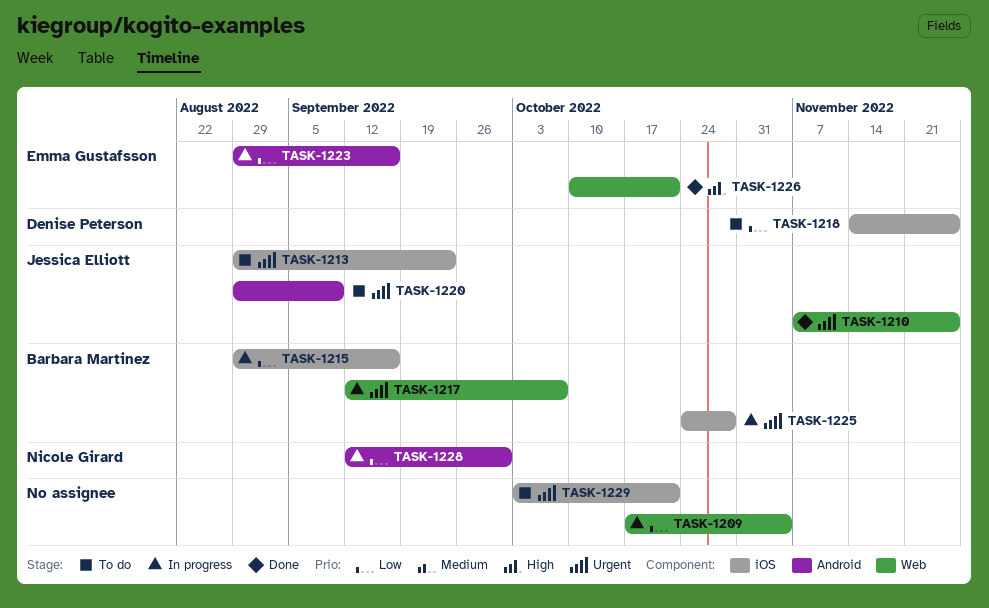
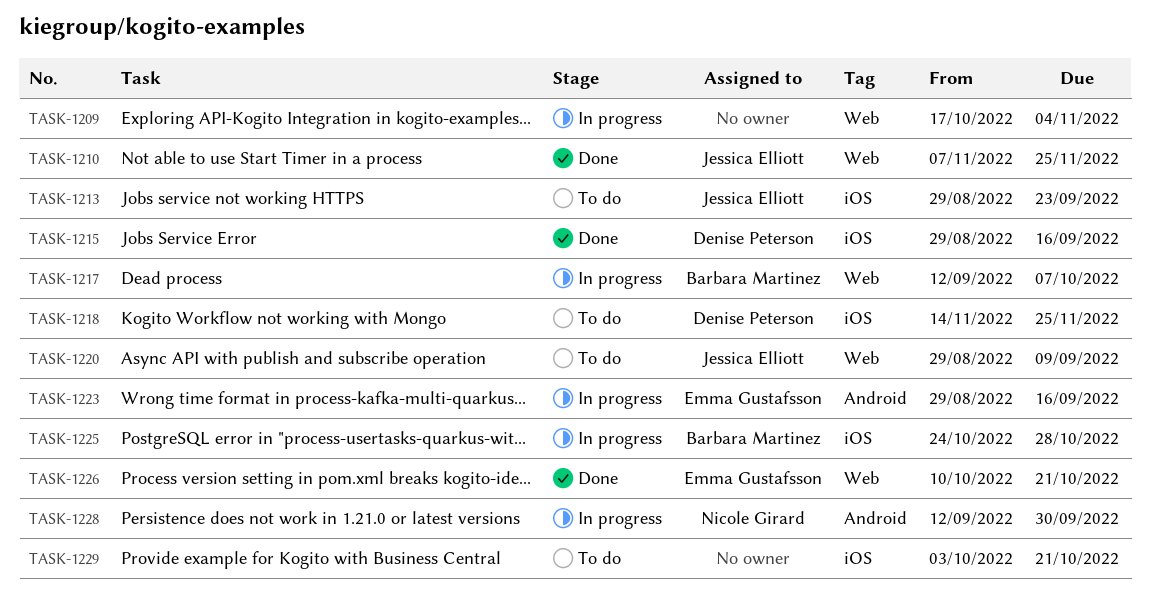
TASK-1215, status: In progress -> Done
TASK-1215, owner: Barbara Martinez -> Denise Peterson
TASK-1220, label: Android -> Web

